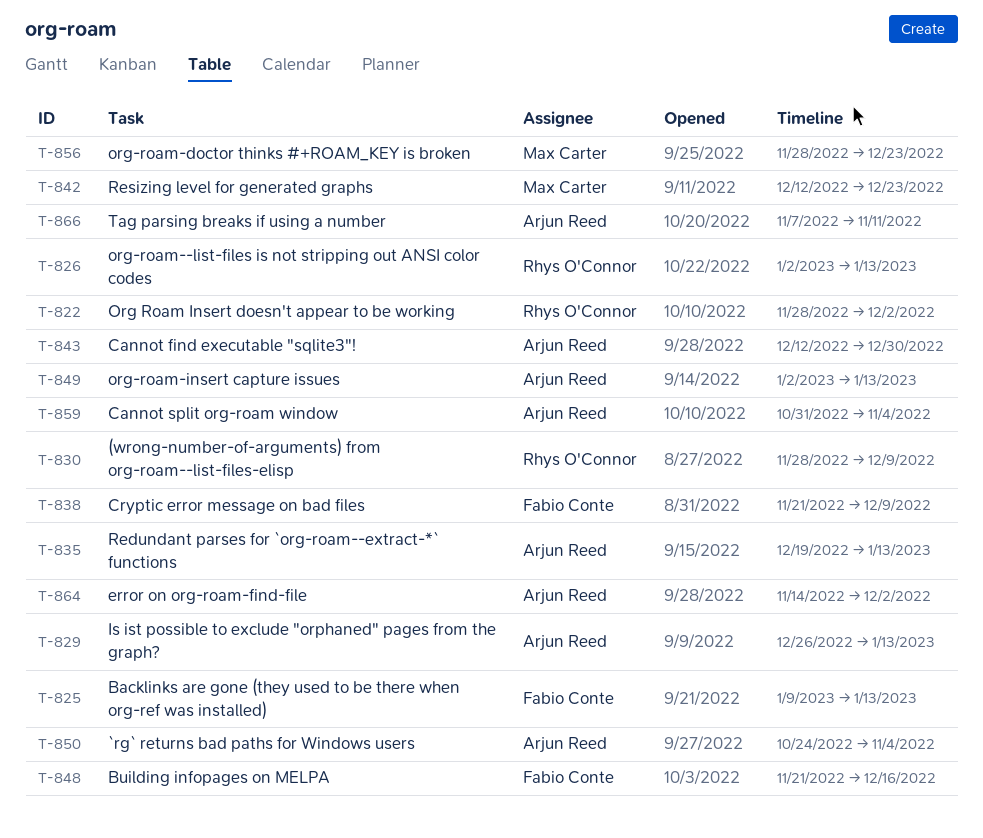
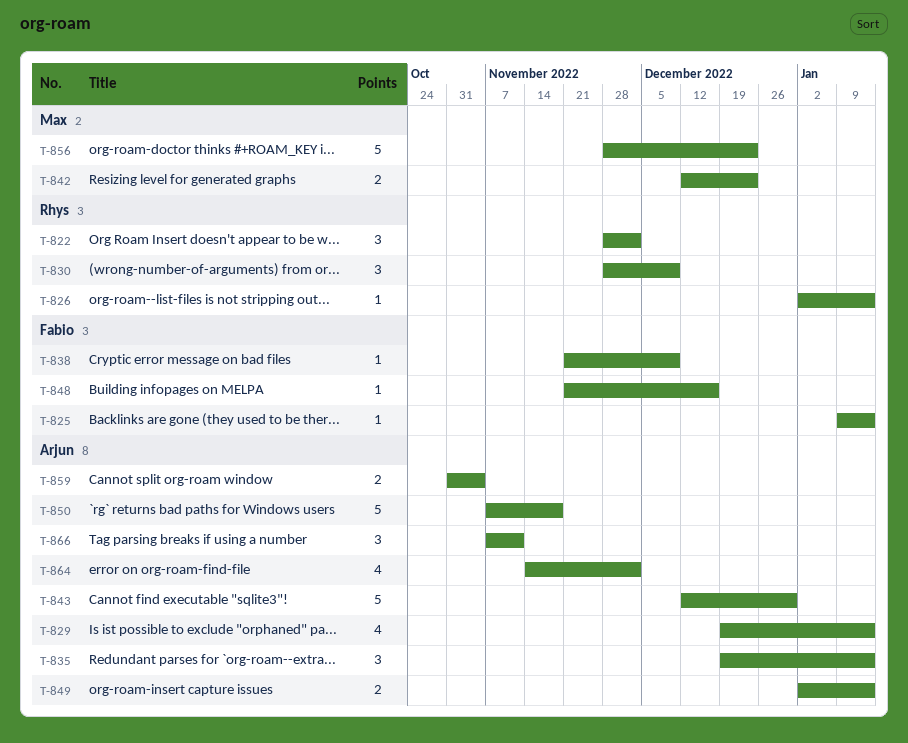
T-829, start: Dec 26 -> Dec 19
T-850, start: Oct 24 -> Nov 7
T-850, due: Nov 4 -> Nov 18

